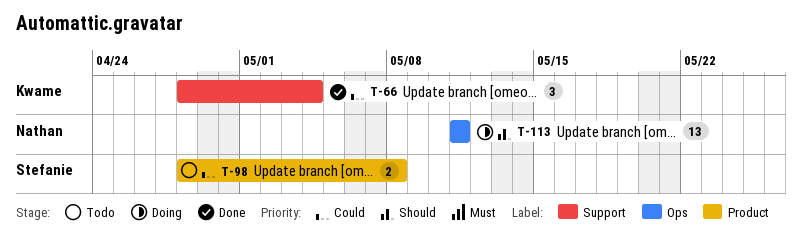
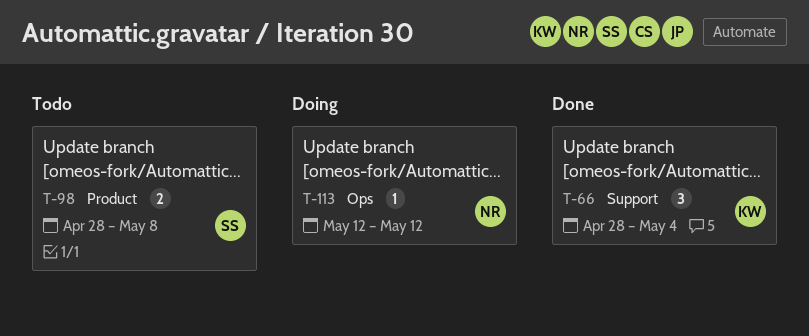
T-113, estimate: 13 -> 1
T-113, start: May 11 -> May 12
T-113, due: May 11 -> May 12

